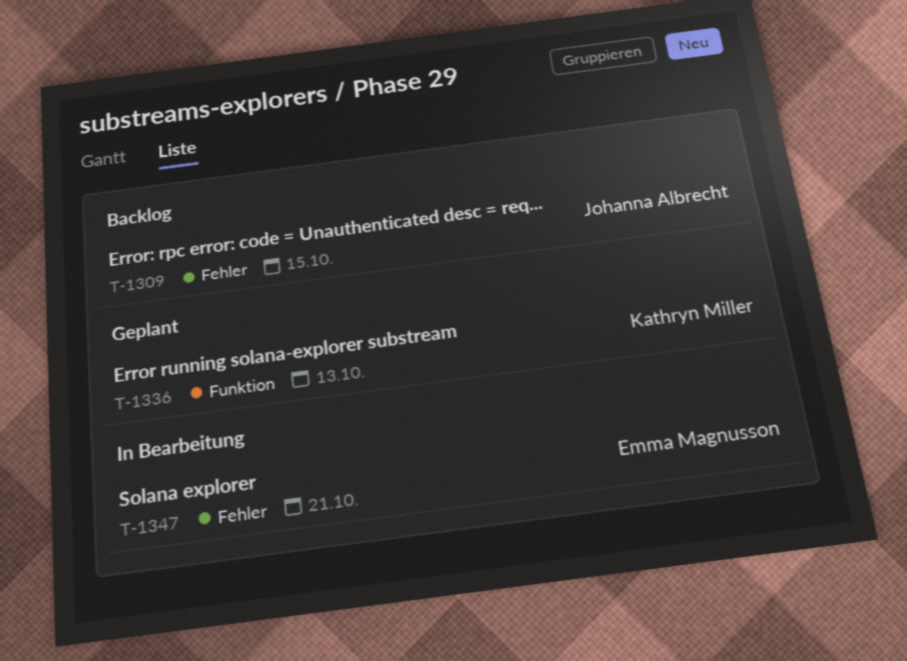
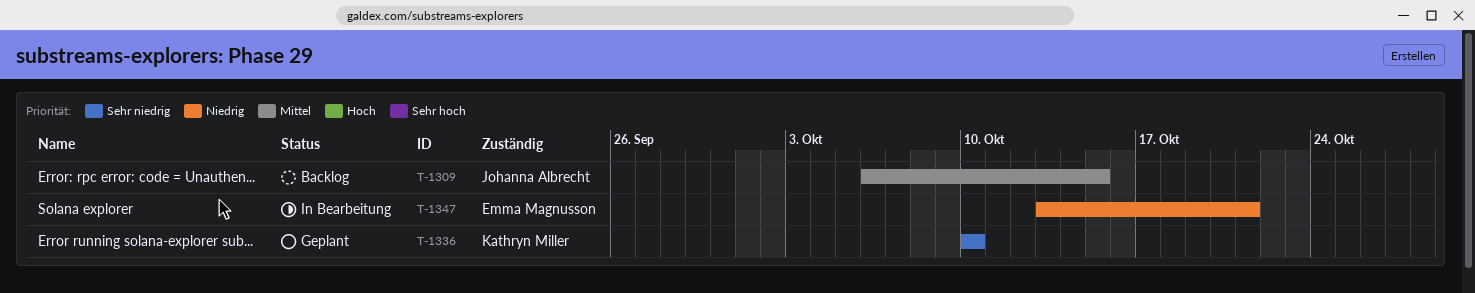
T-1336, due: Oct 13 -> Oct 10

